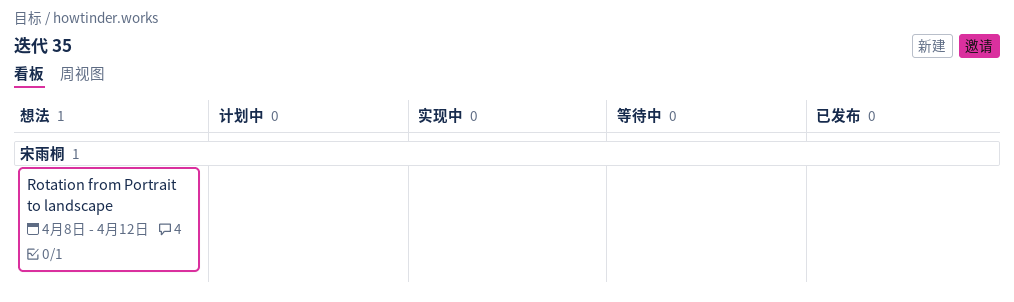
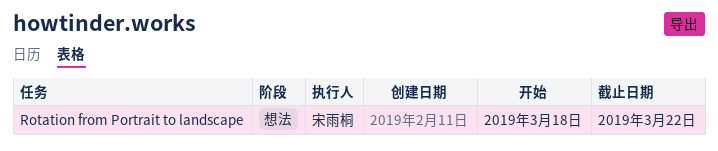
Rotation from Portrait to landscape, start: Apr 8 -> Mar 18
Rotation from Portrait to landscape, due: Apr 12 -> Mar 22

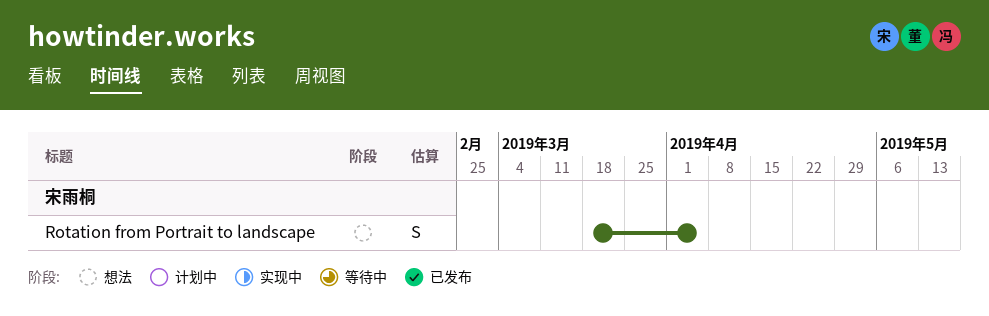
Rotation from Portrait to landscape, due: Mar 22 -> Apr 5

